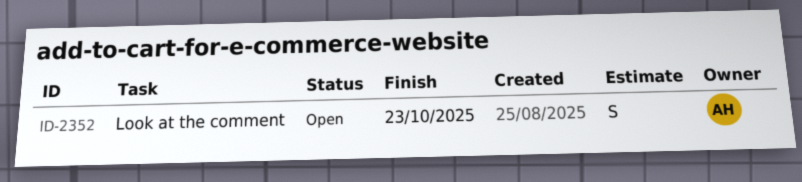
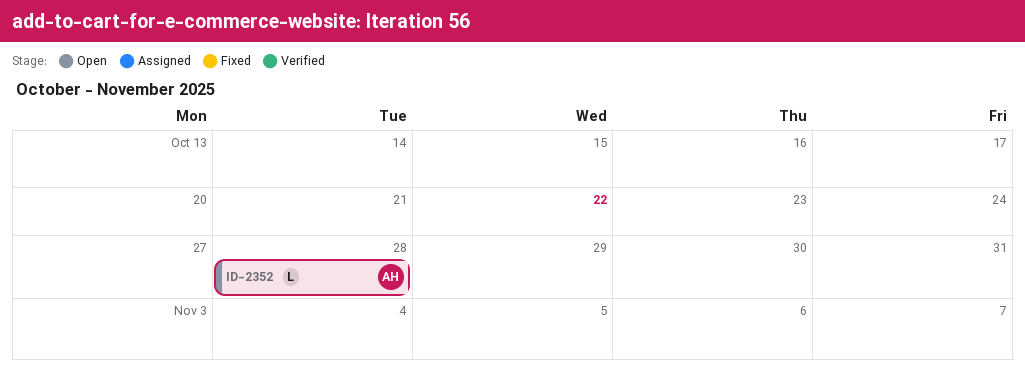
ID-2352, estimate: S -> L
ID-2352, due: Oct 23 -> Oct 28

